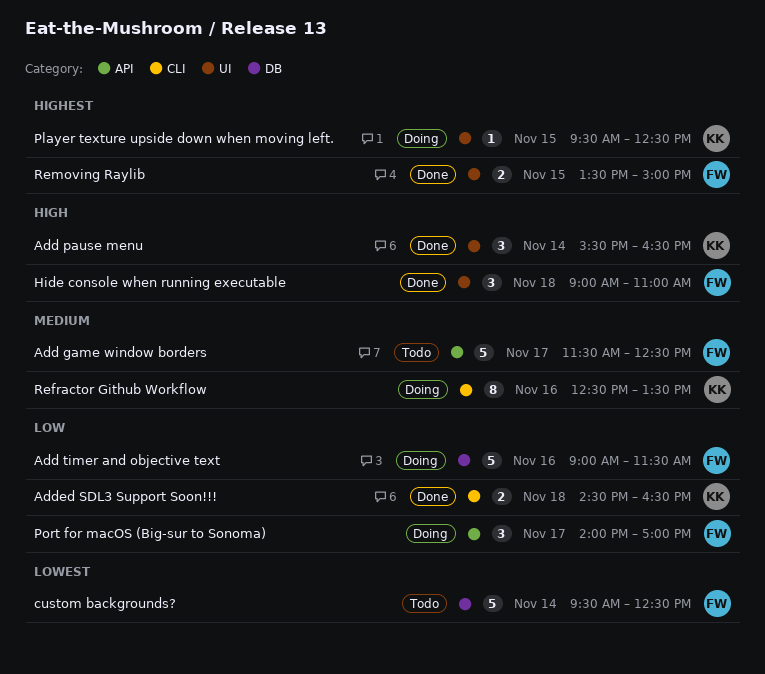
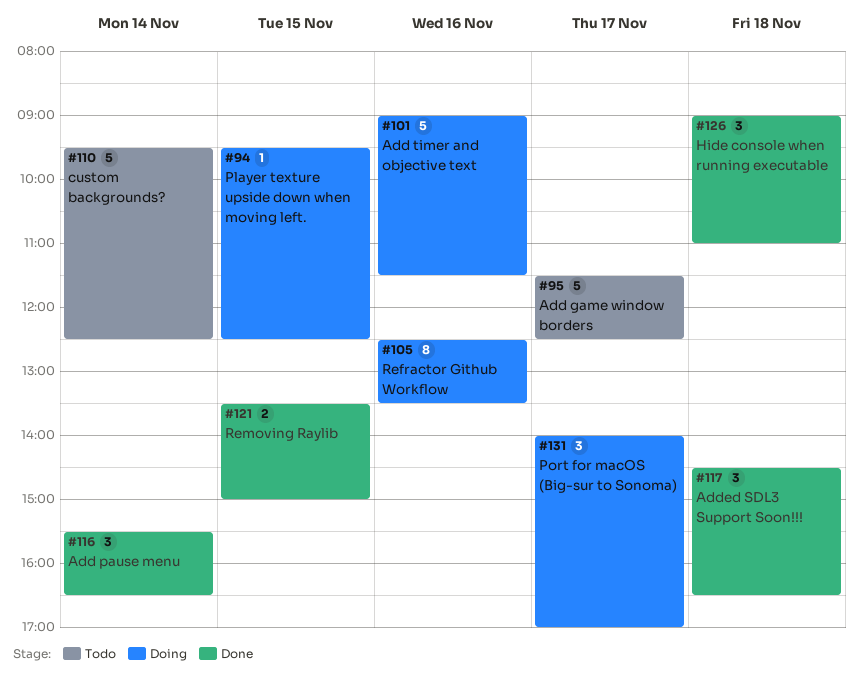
Added SDL3 Support Soon!!!, estimate: 2 -> 3

